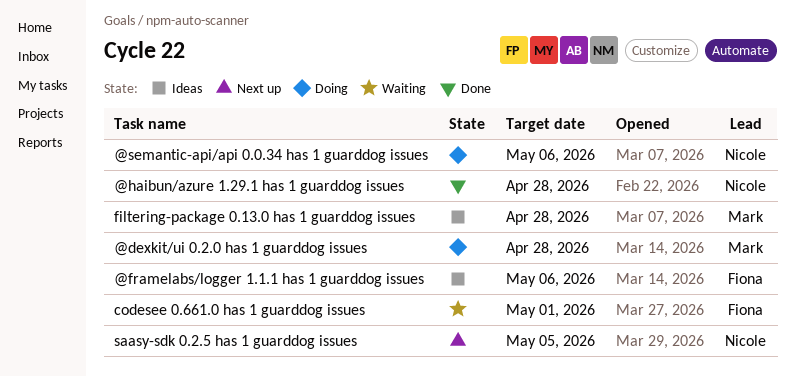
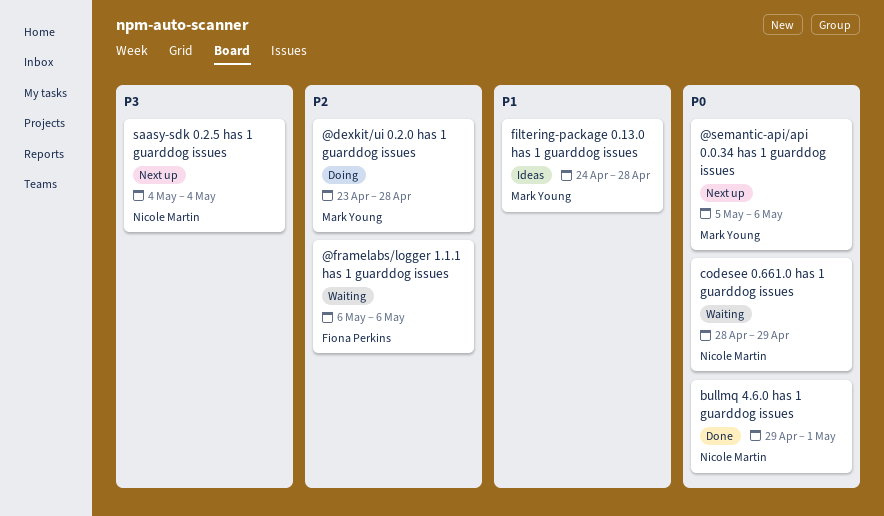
@framelabs/logger 1.1.1 has 1 guarddog issues, status: Ideas -> Waiting
@haibun/azure 1.29.1 has 1 guarddog issues: present -> none
@semantic-api/api 0.0.34 has 1 guarddog issues, status: Doing -> Next up
@semantic-api/api 0.0.34 has 1 guarddog issues, owner: Nicole Martin -> Mark Young
bullmq 4.6.0 has 1 guarddog issues: none -> present
codesee 0.661.0 has 1 guarddog issues, owner: Fiona Perkins -> Nicole Martin
codesee 0.661.0 has 1 guarddog issues, due: May 1 -> Apr 29
saasy-sdk 0.2.5 has 1 guarddog issues, due: May 5 -> May 4

